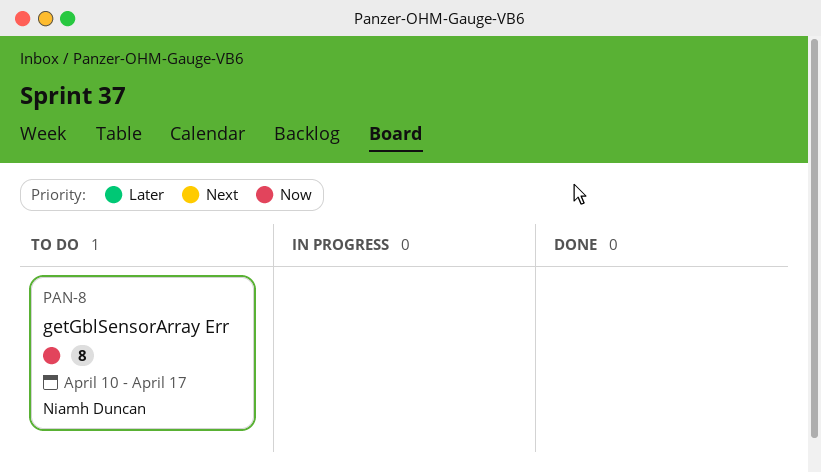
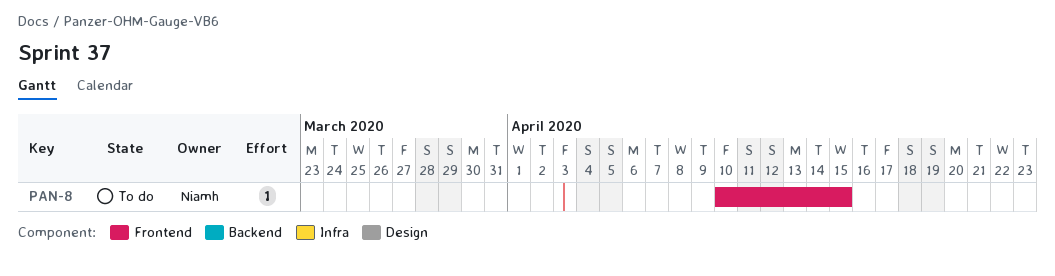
PAN-8, estimate: 8 -> 1
PAN-8, due: Apr 17 -> Apr 15

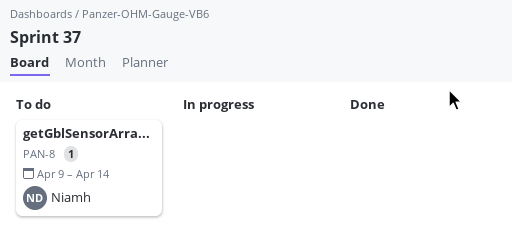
PAN-8, start: Apr 10 -> Apr 9
PAN-8, due: Apr 15 -> Apr 14

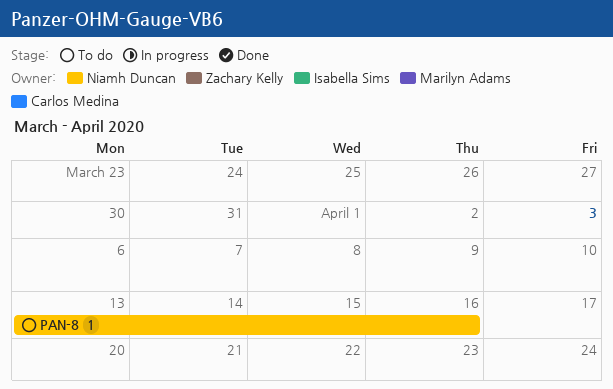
PAN-8, start: Apr 9 -> Apr 13
PAN-8, due: Apr 14 -> Apr 16

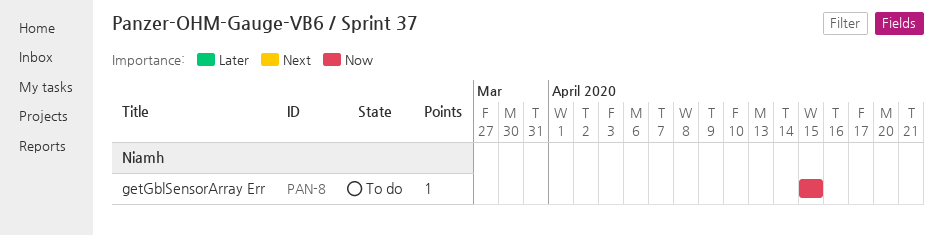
PAN-8, start: Apr 13 -> Apr 15
PAN-8, due: Apr 16 -> Apr 15

